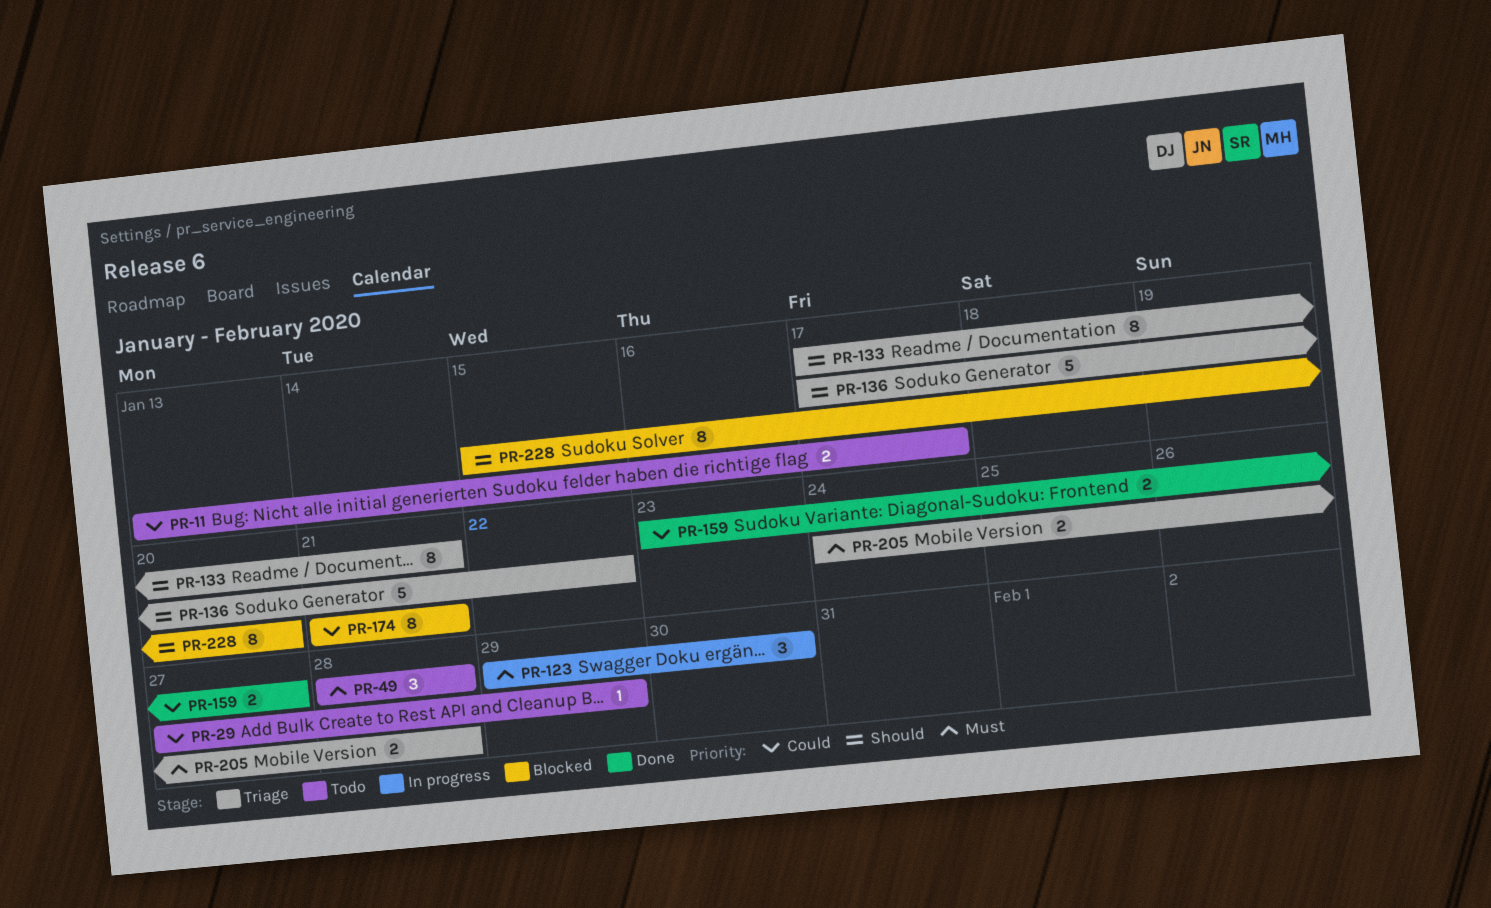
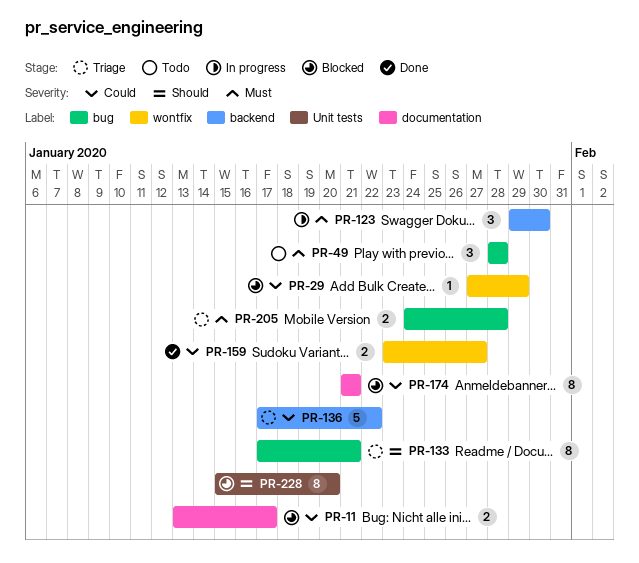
PR-11, status: Todo -> Blocked
PR-29, status: Todo -> Blocked
PR-136, priority: Should -> Could

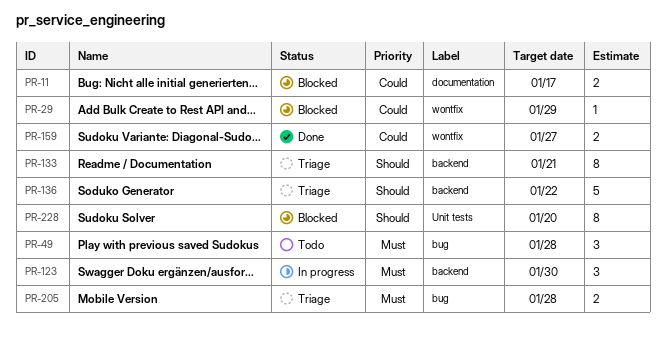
PR-133, label: bug -> backend
PR-136, priority: Could -> Should
PR-174: present -> none

